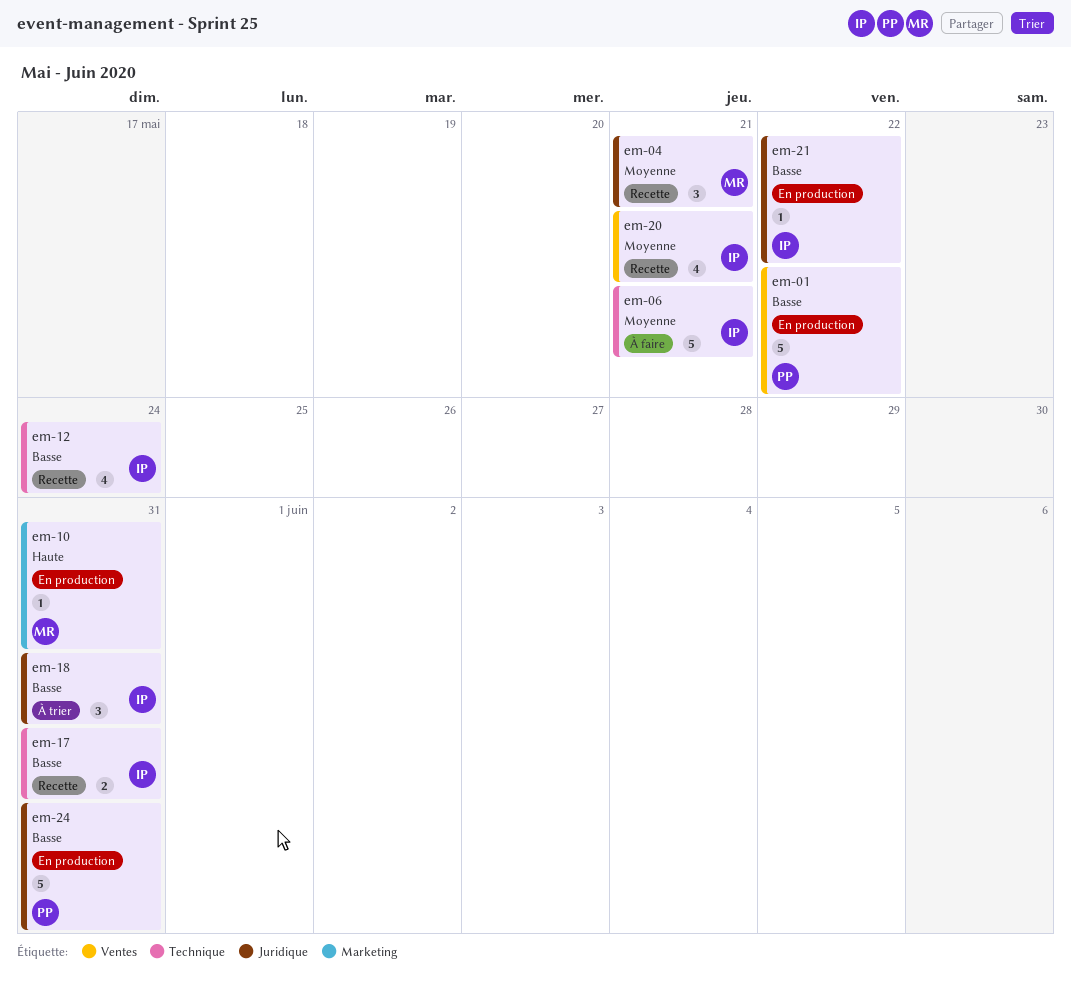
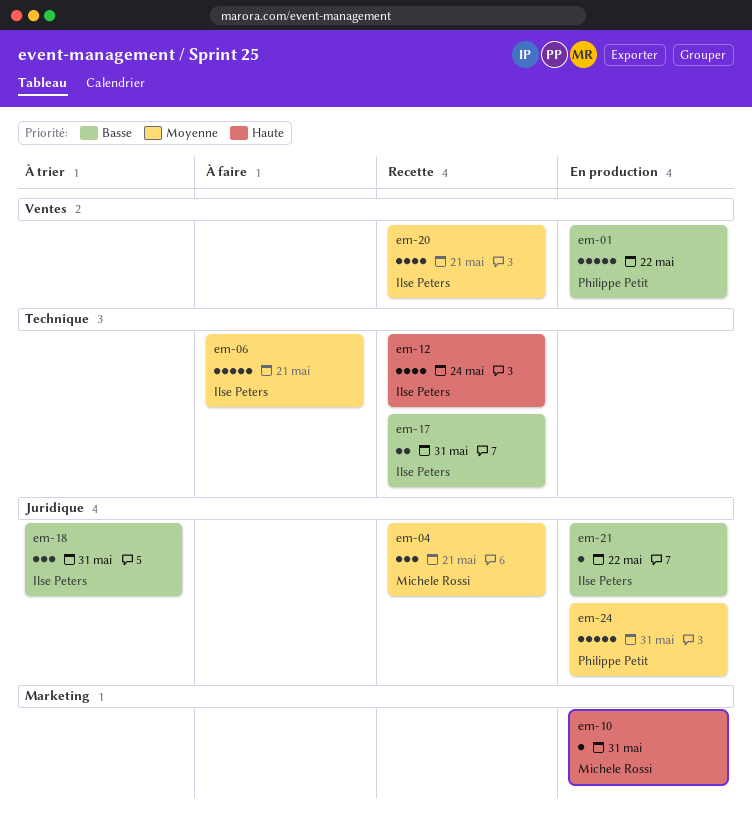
em-12, priority: Basse -> Haute
em-24, priority: Basse -> Moyenne

